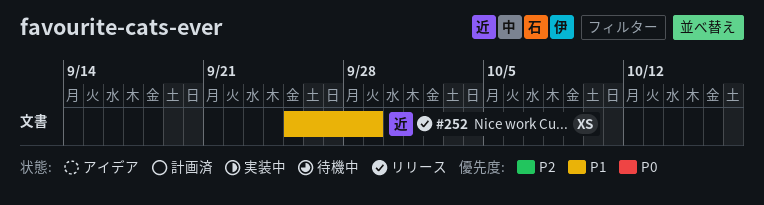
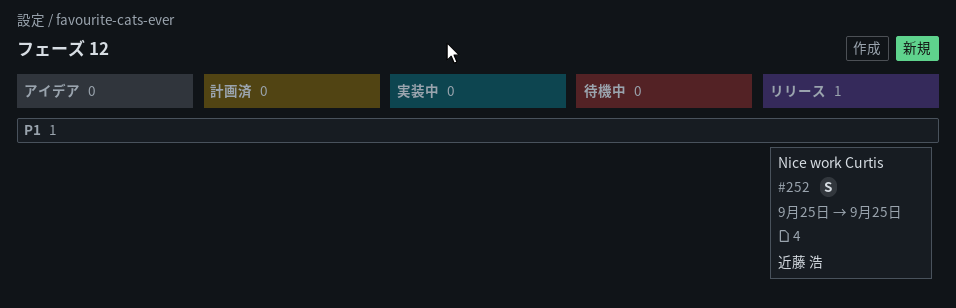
#252, estimate: XS -> S
#252, due: Sep 29 -> Sep 25

